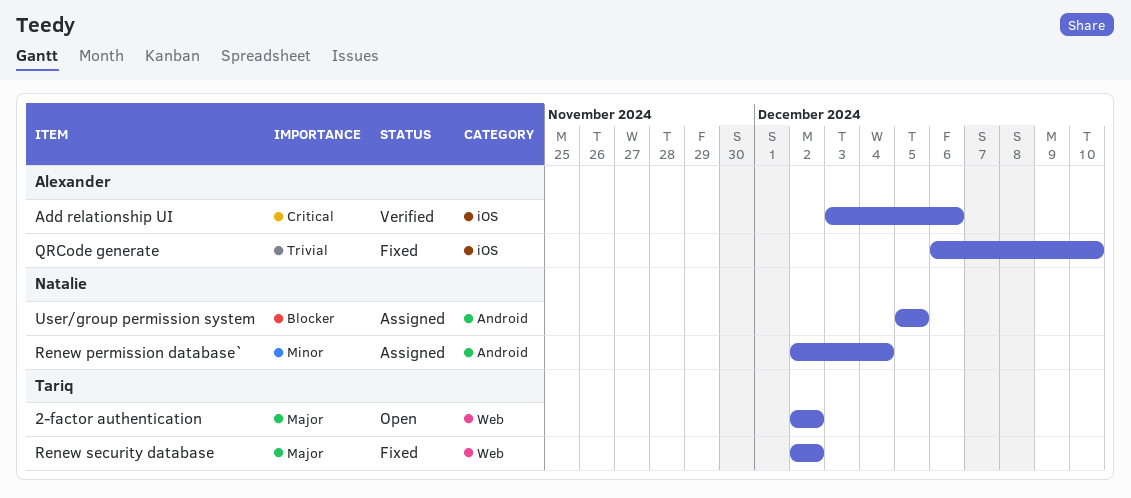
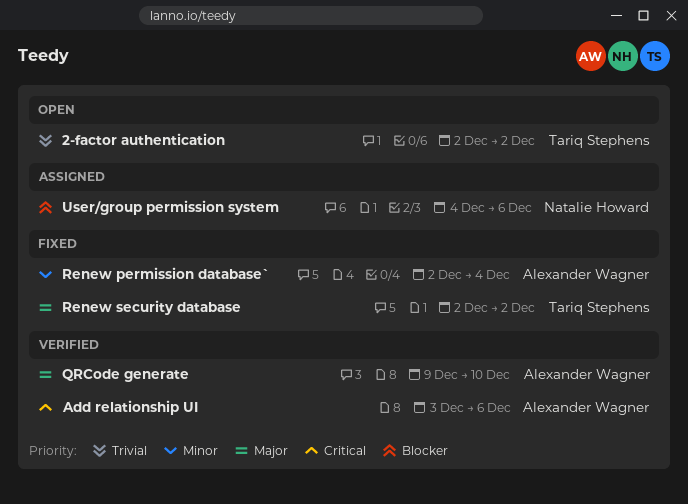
2-factor authentication, priority: Major -> Trivial
QRCode generate, status: Fixed -> Verified
QRCode generate, priority: Trivial -> Major
QRCode generate, start: Dec 6 -> Dec 9
Renew permission database`, status: Assigned -> Fixed
Renew permission database`, owner: Natalie Howard -> Alexander Wagner
User/group permission system, start: Dec 5 -> Dec 4
User/group permission system, due: Dec 5 -> Dec 6

